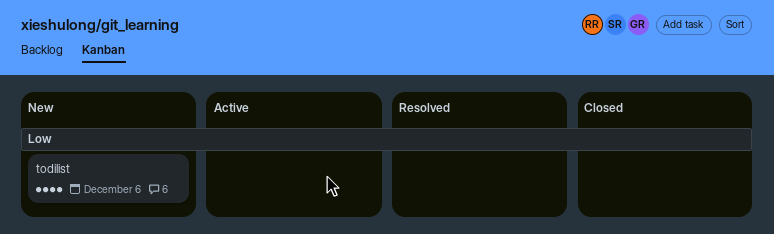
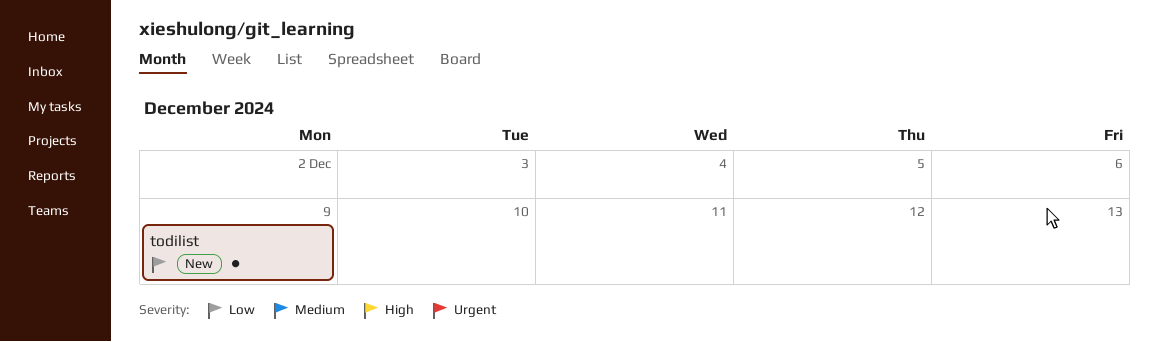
todilist, estimate: 4 -> 1
todilist, due: Dec 6 -> Dec 9

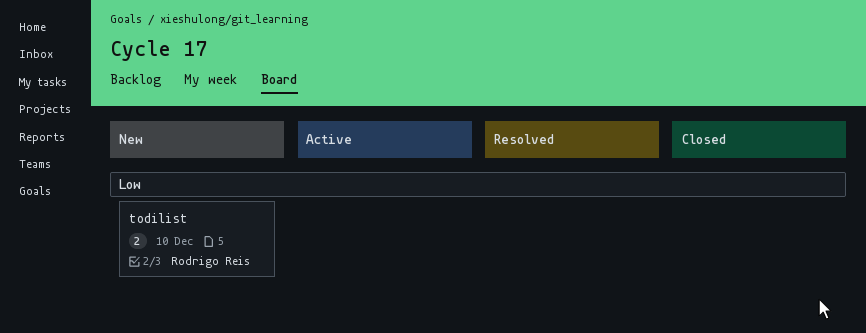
todilist, estimate: 1 -> 2
todilist, due: Dec 9 -> Dec 10

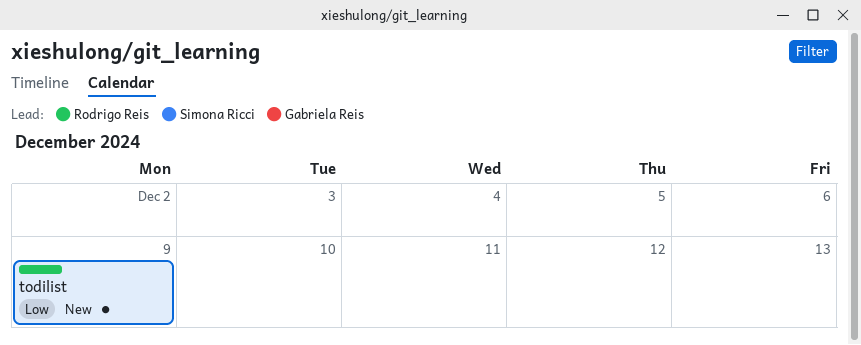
todilist, estimate: 2 -> 1
todilist, due: Dec 10 -> Dec 9

